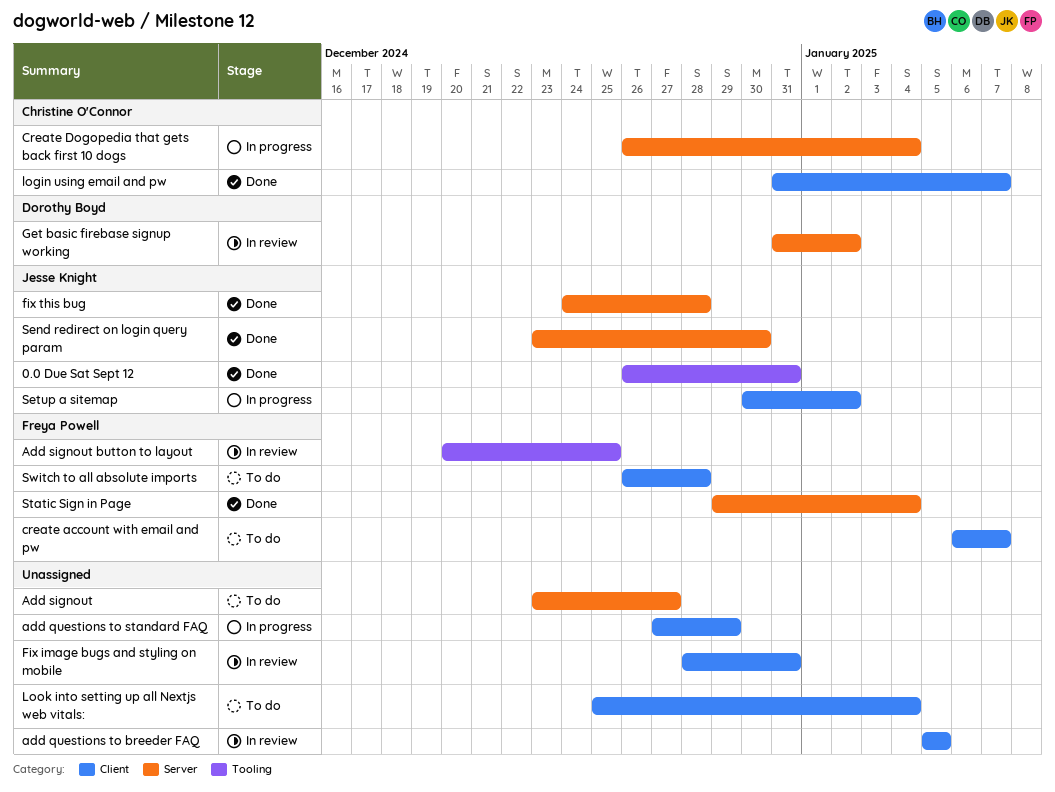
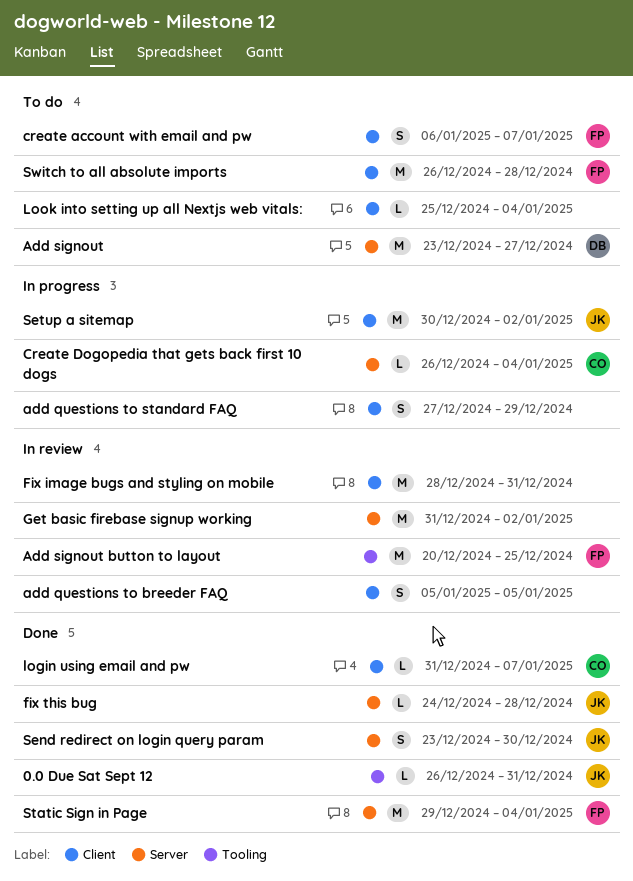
Add signout, owner: none -> Dorothy Boyd
Get basic firebase signup working, owner: Dorothy Boyd -> none

